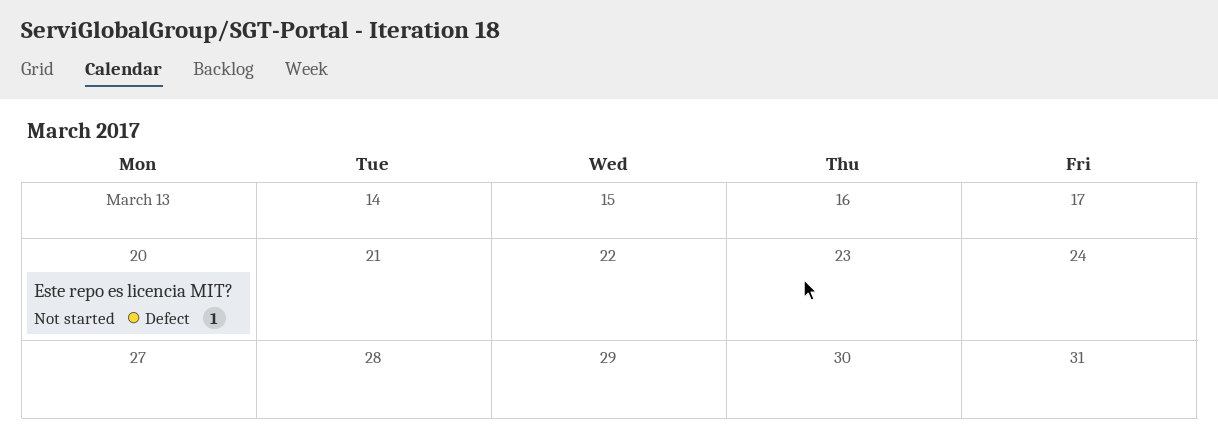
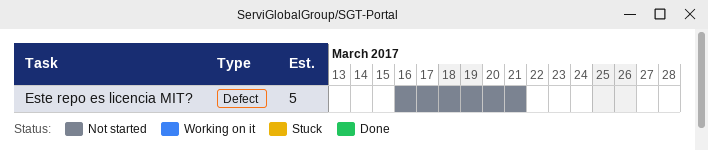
Este repo es licencia MIT?, estimate: 1 -> 5
Este repo es licencia MIT?, due: Mar 20 -> Mar 21

